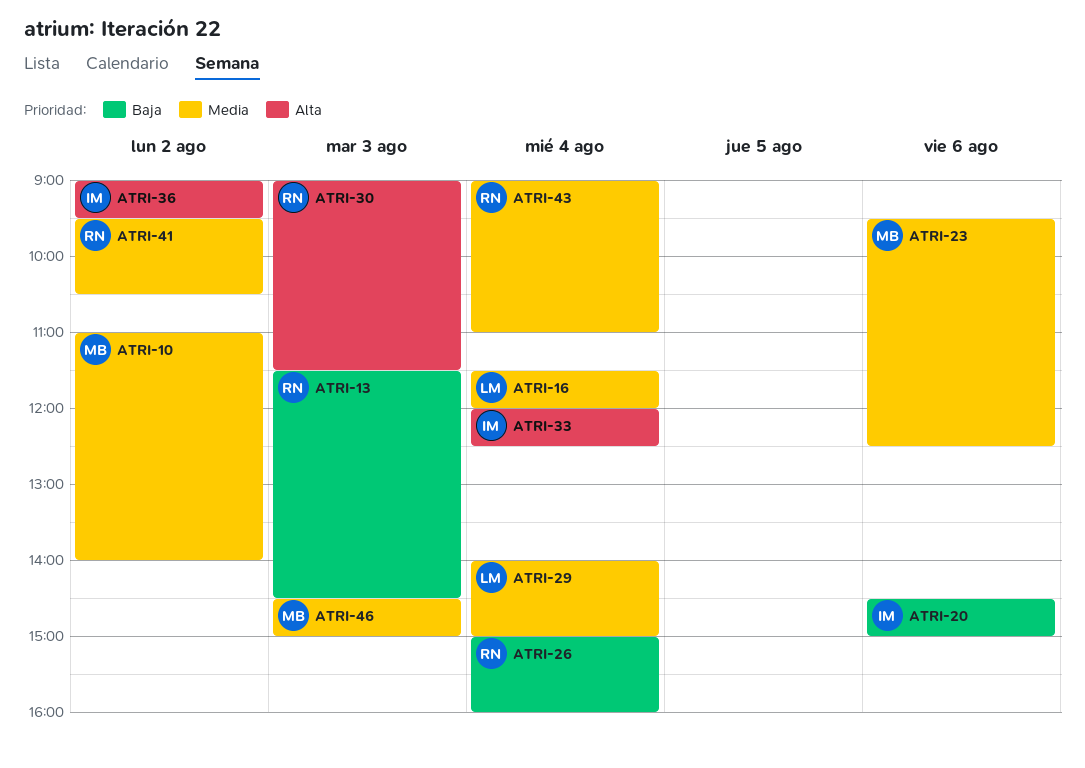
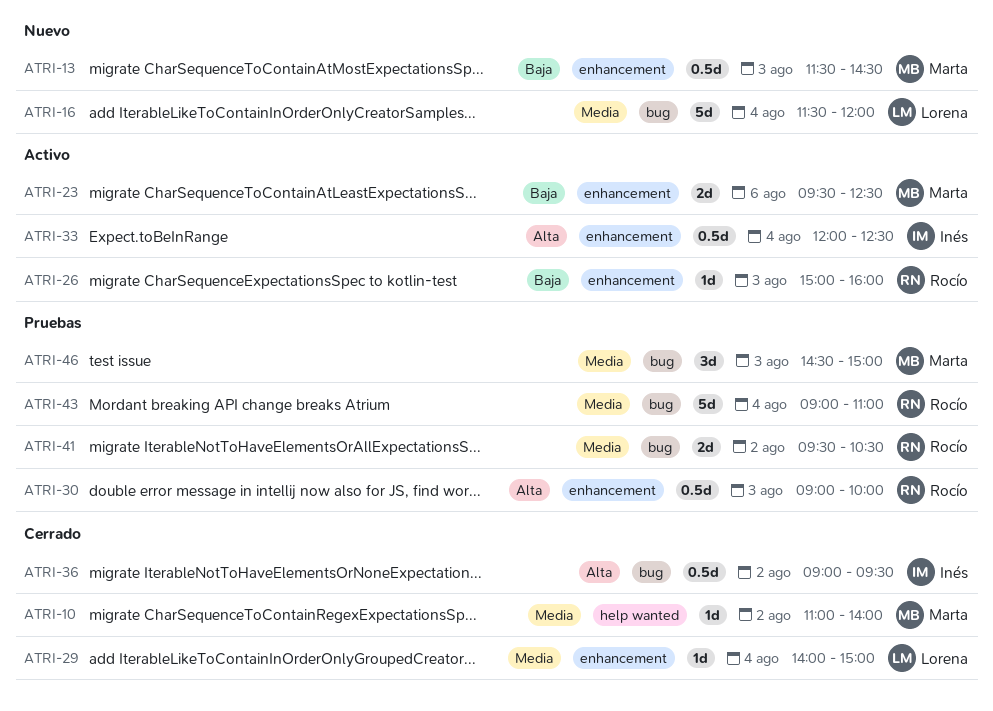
ATRI-13, owner: Rocío -> Marta
ATRI-20: present -> none
ATRI-23, priority: Media -> Baja
ATRI-26, day: Aug 4 -> Aug 3
ATRI-30, ends: 11:30 -> 10:00

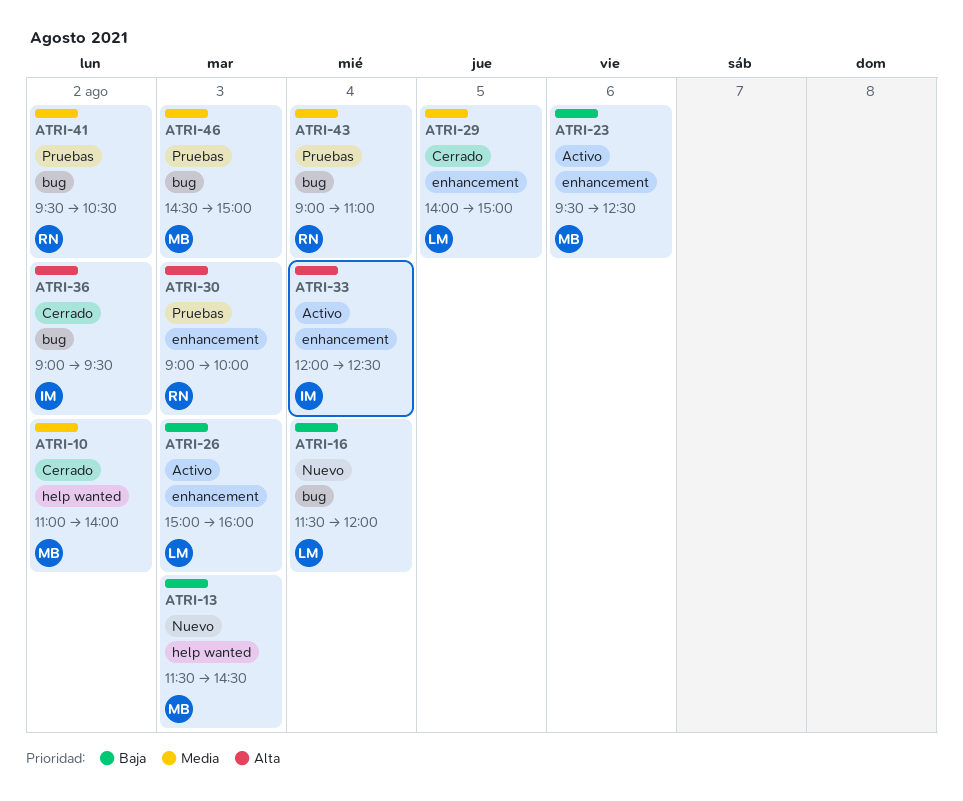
ATRI-13, label: enhancement -> help wanted
ATRI-16, priority: Media -> Baja
ATRI-26, owner: Rocío -> Lorena
ATRI-29, day: Aug 4 -> Aug 5

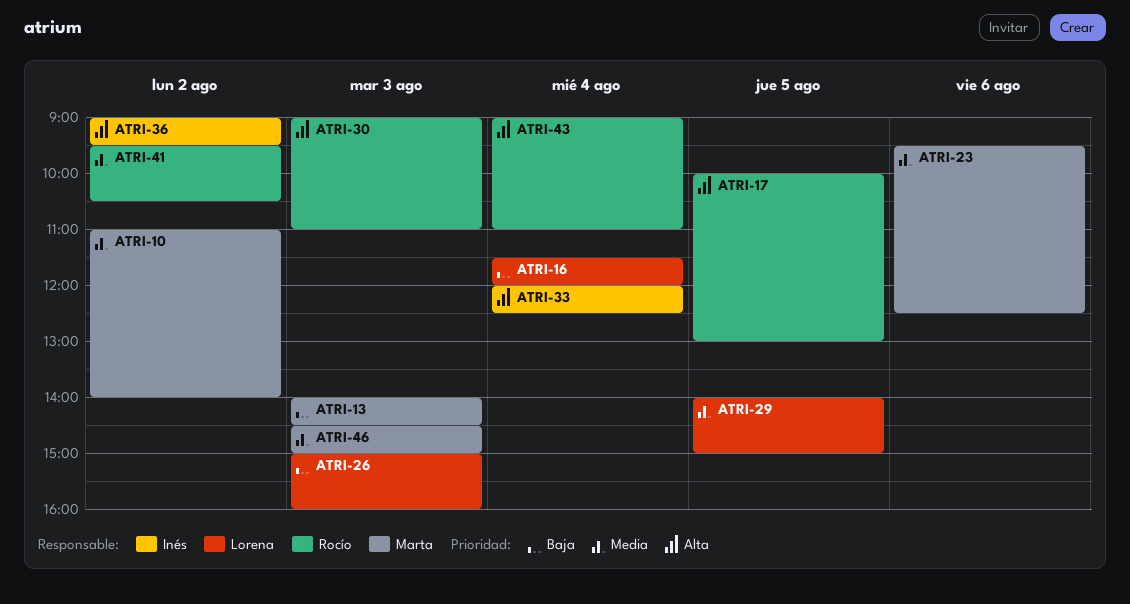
ATRI-13, begins: 11:30 -> 14:00
ATRI-17: none -> present
ATRI-23, priority: Baja -> Media
ATRI-30, ends: 10:00 -> 11:00
ATRI-43, priority: Media -> Alta

